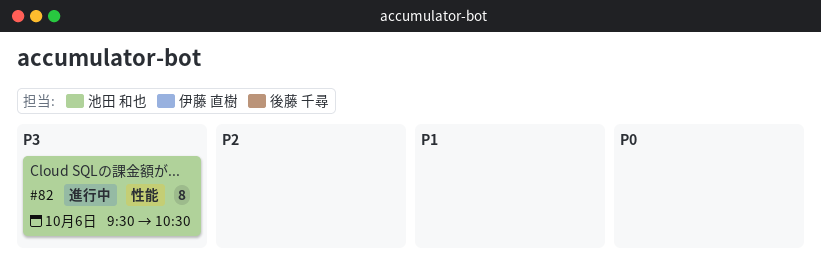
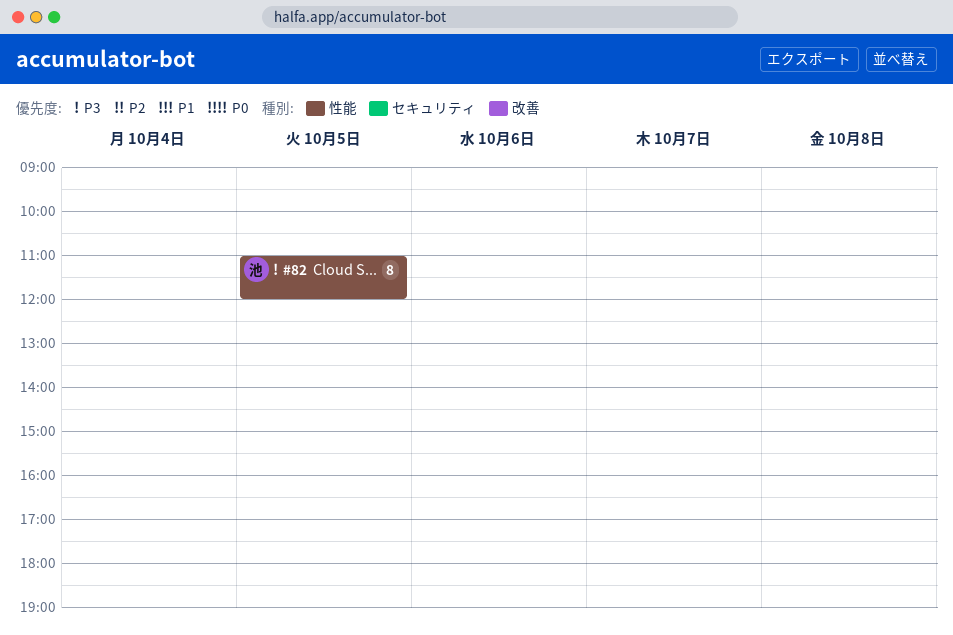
#82, day: Oct 6 -> Oct 5
#82, begins: 09:30 -> 11:00
#82, ends: 10:30 -> 12:00

